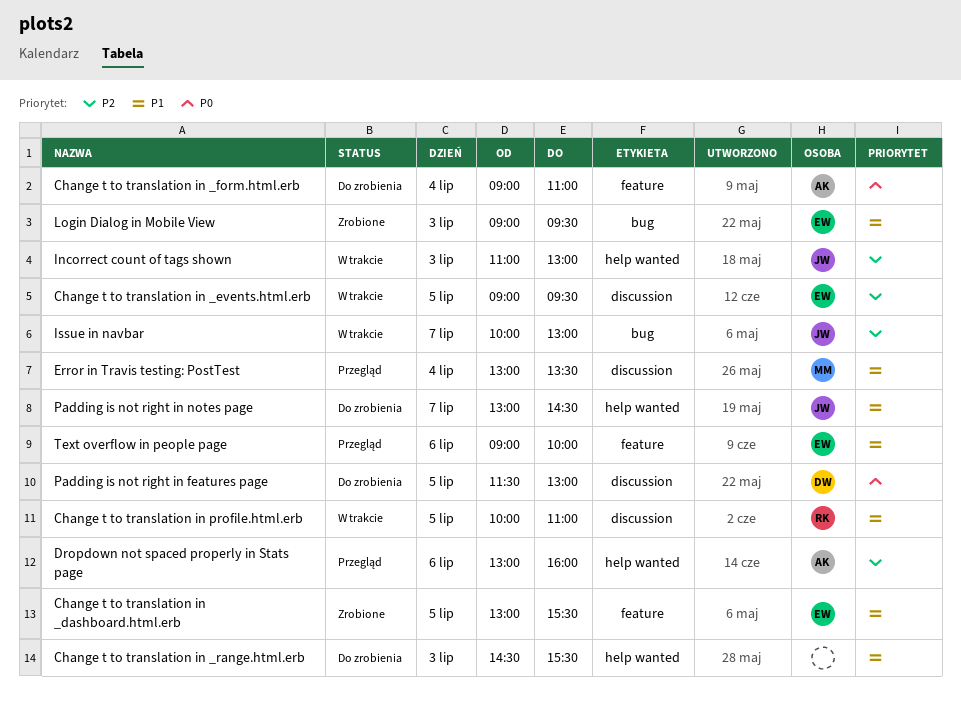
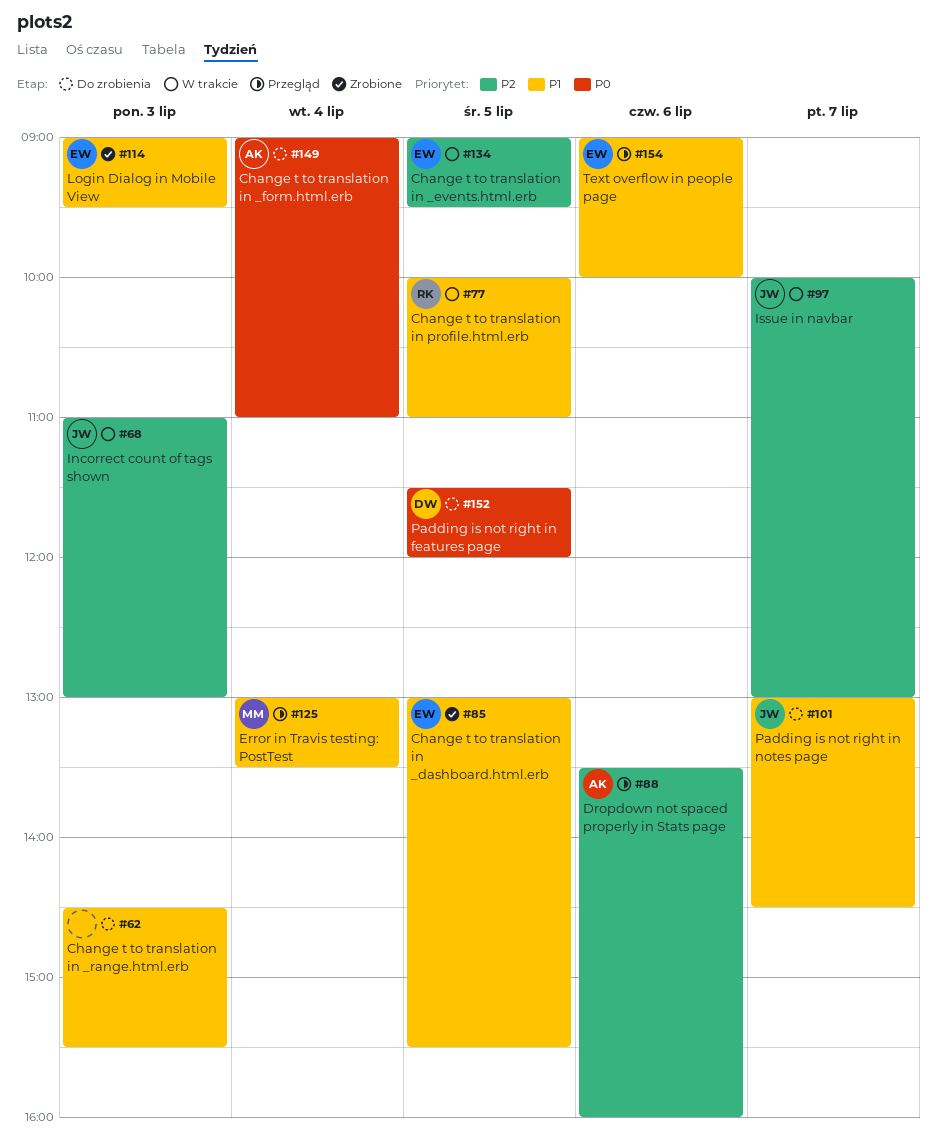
Dropdown not spaced properly in Stats page, begins: 13:00 -> 13:30
Padding is not right in features page, ends: 13:00 -> 12:00

